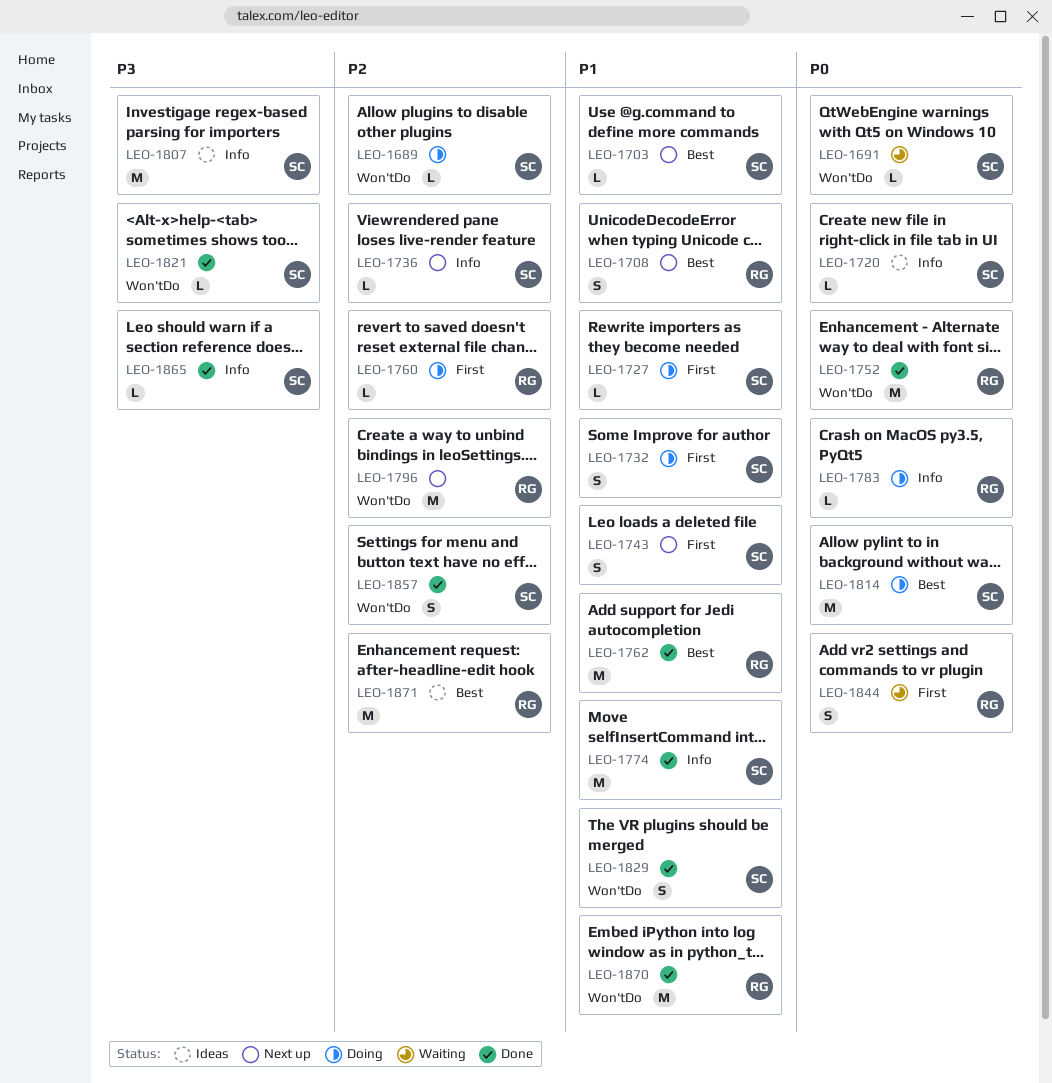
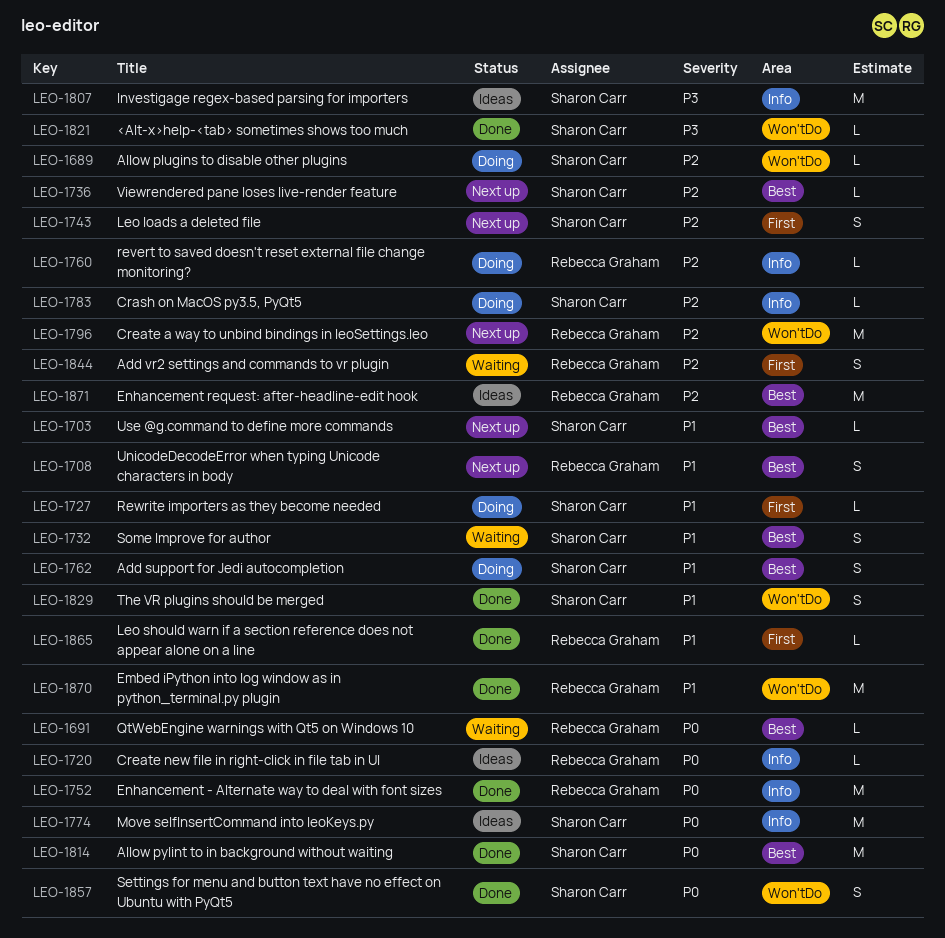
LEO-1691, owner: Sharon Carr -> Rebecca Graham
LEO-1691, label: Won'tDo -> Best
LEO-1720, owner: Sharon Carr -> Rebecca Graham
LEO-1732, status: Doing -> Waiting
LEO-1732, label: First -> Best
LEO-1736, label: Info -> Best
LEO-1743, priority: P1 -> P2
LEO-1752, label: Won'tDo -> Info
LEO-1760, label: First -> Info
LEO-1762, status: Done -> Doing
LEO-1762, owner: Rebecca Graham -> Sharon Carr
LEO-1762, estimate: M -> S
LEO-1774, status: Done -> Ideas
LEO-1774, priority: P1 -> P0
LEO-1783, owner: Rebecca Graham -> Sharon Carr
LEO-1783, priority: P0 -> P2
LEO-1814, status: Doing -> Done
LEO-1844, priority: P0 -> P2
LEO-1857, priority: P2 -> P0
LEO-1865, owner: Sharon Carr -> Rebecca Graham
LEO-1865, priority: P3 -> P1
LEO-1865, label: Info -> First

